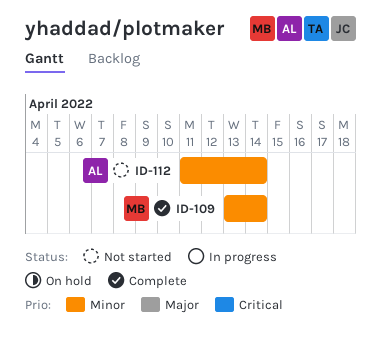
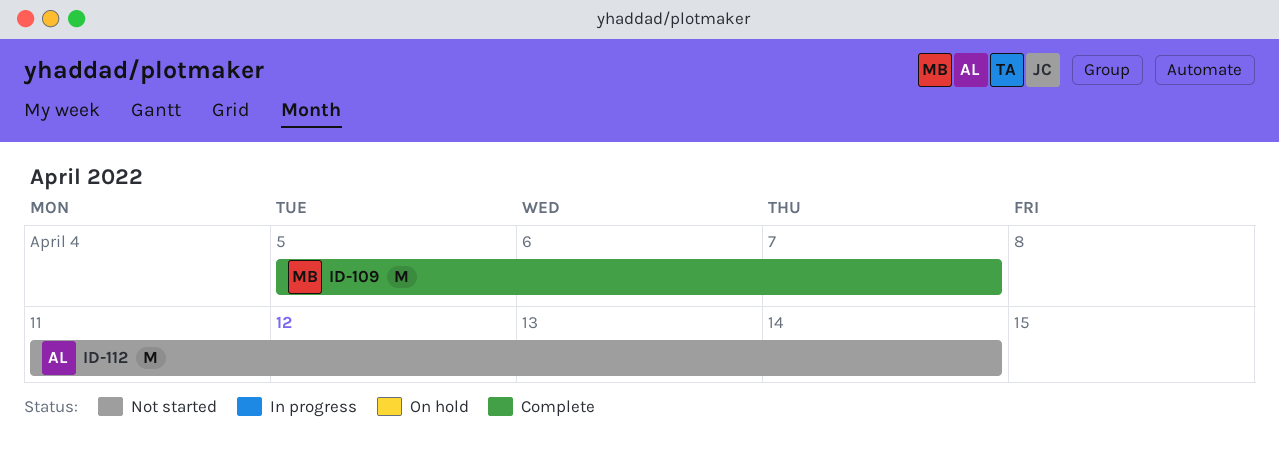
ID-109, start: Apr 13 -> Apr 5
ID-109, due: Apr 14 -> Apr 7

